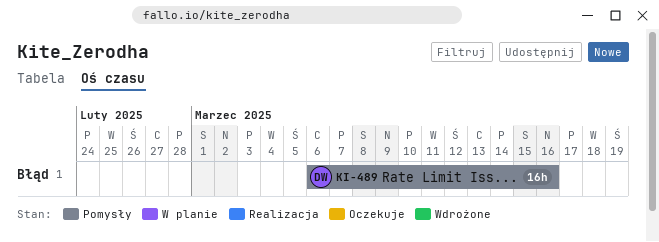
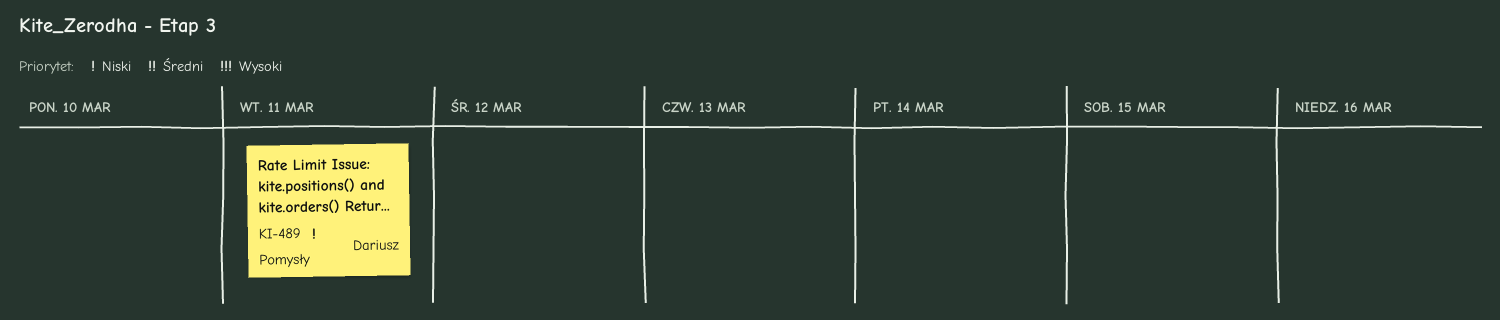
KI-489, due: Mar 16 -> Mar 11

